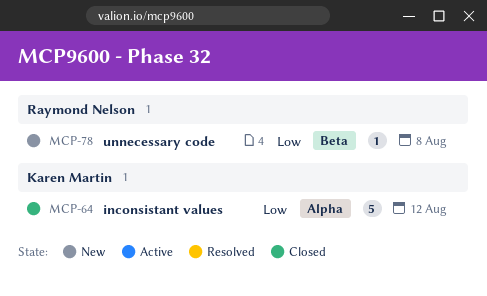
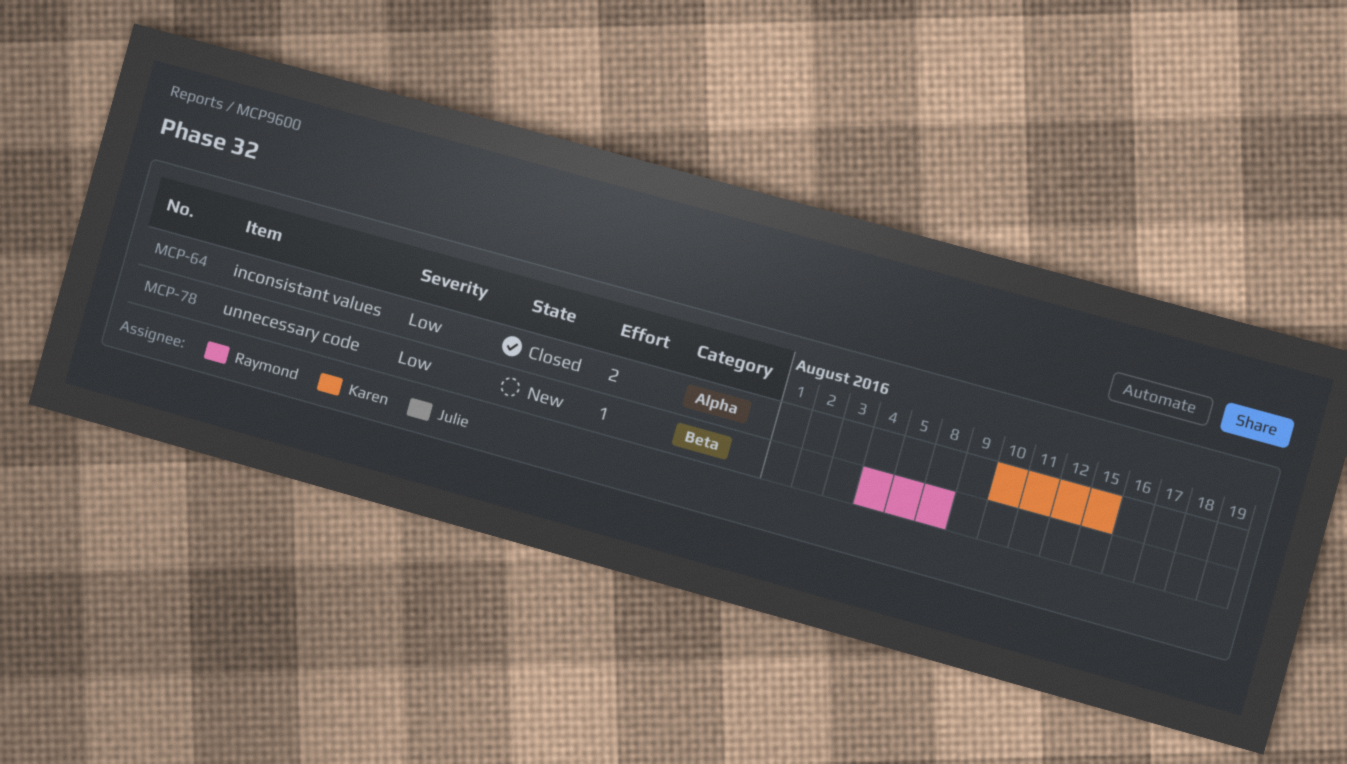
MCP-64, estimate: 5 -> 2
MCP-64, due: Aug 12 -> Aug 15

